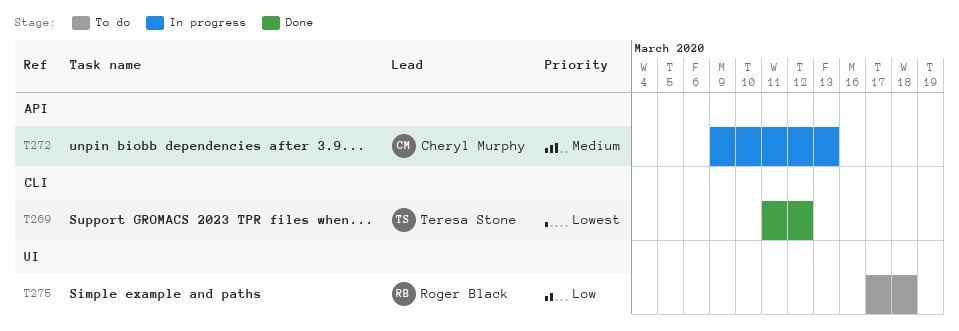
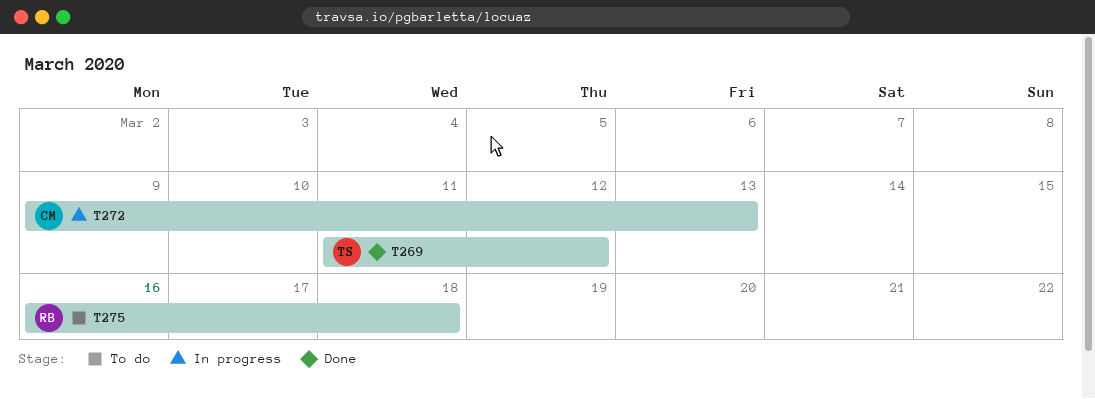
T275, start: Mar 17 -> Mar 16

